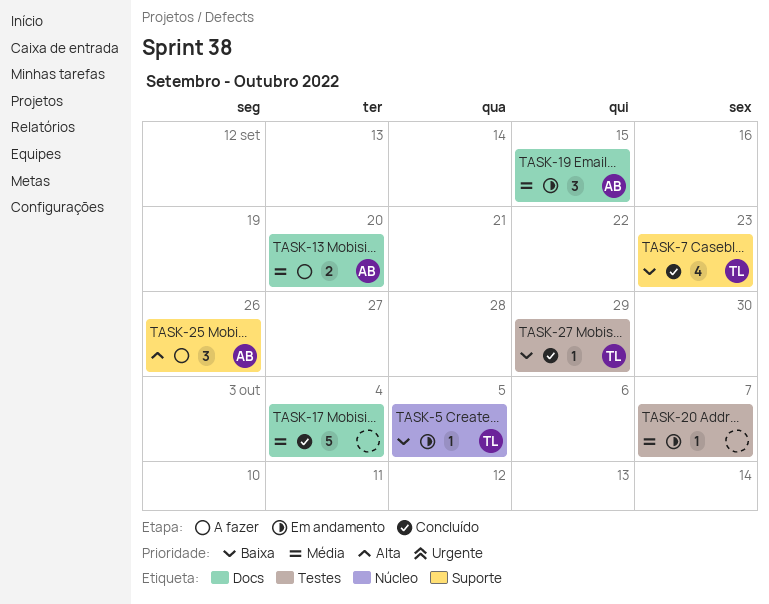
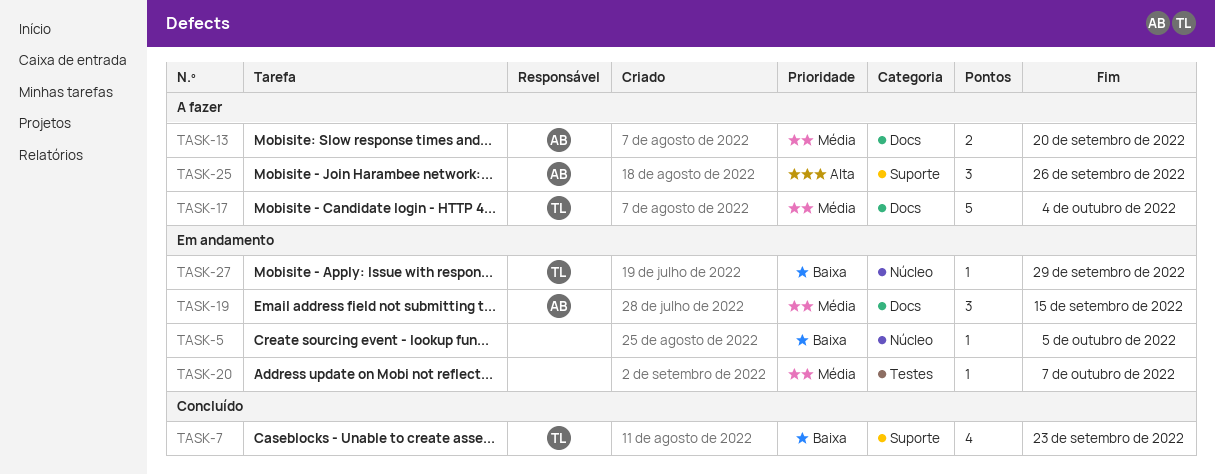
TASK-5, owner: TL -> none
TASK-17, status: Concluído -> A fazer
TASK-17, owner: none -> TL
TASK-27, status: Concluído -> Em andamento
TASK-27, label: Testes -> Núcleo

